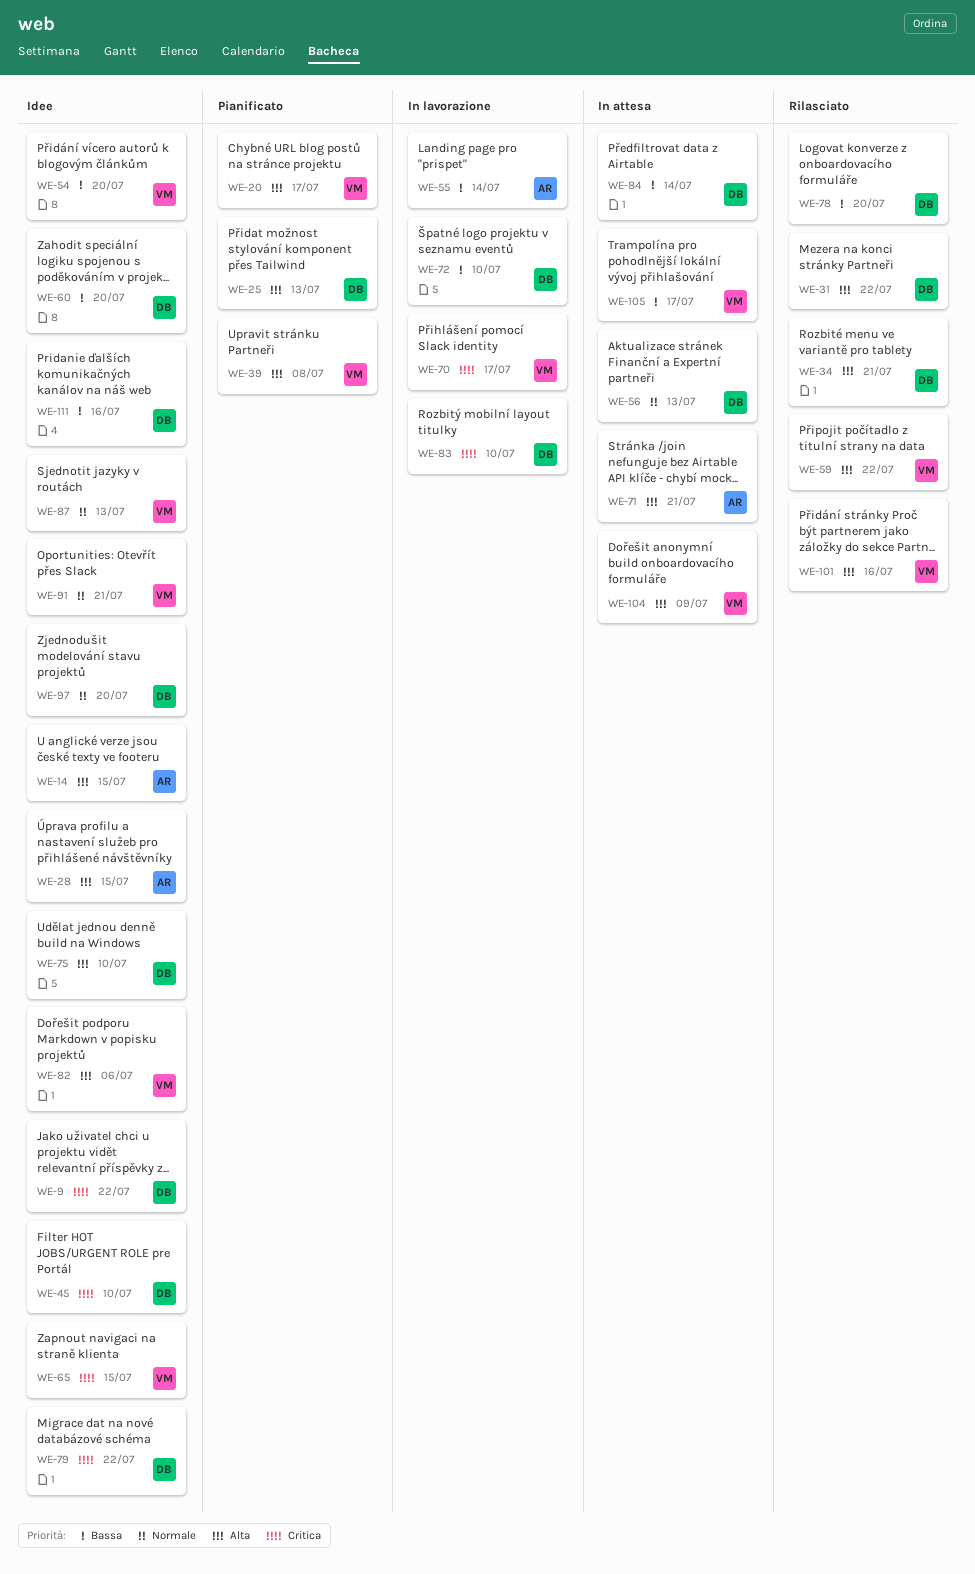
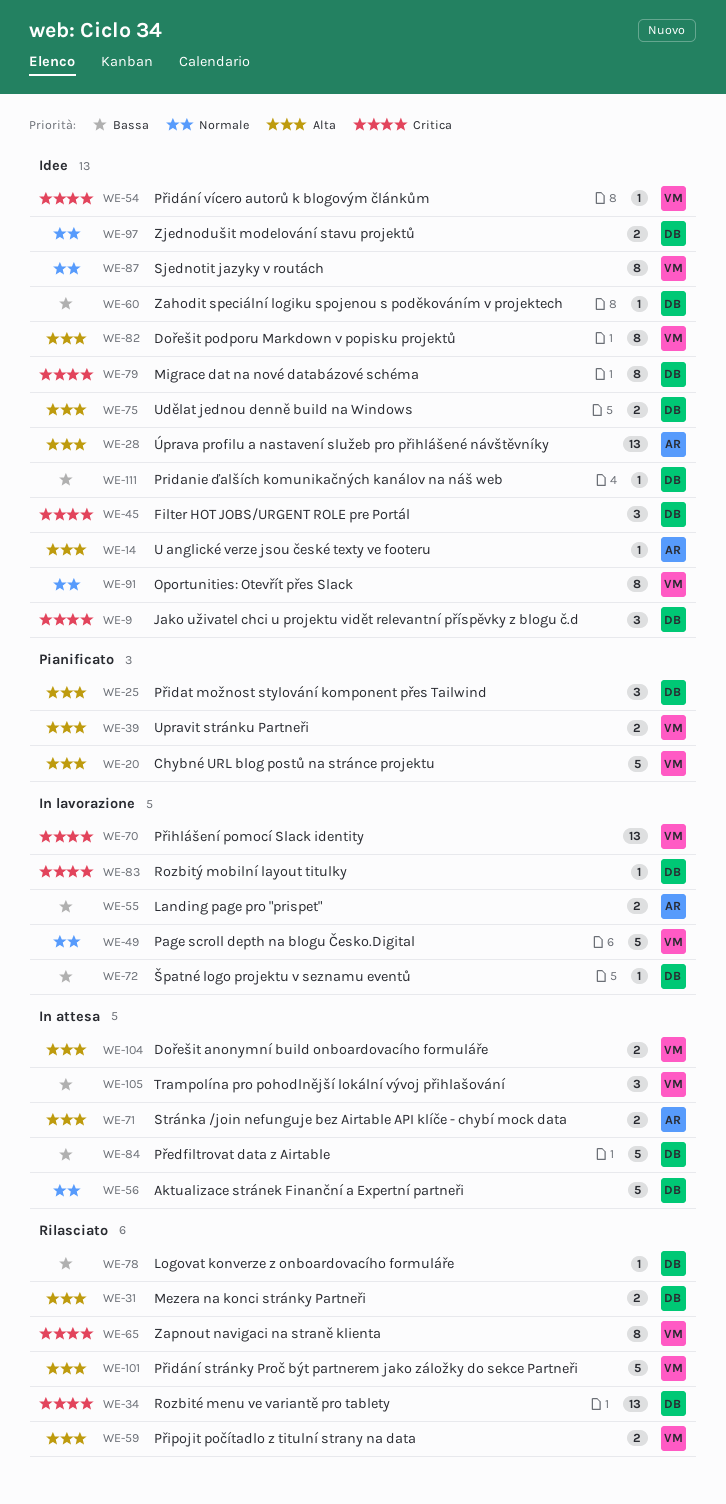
WE-34, priority: Alta -> Critica
WE-49: none -> present
WE-54, priority: Bassa -> Critica
WE-65, status: Idee -> Rilasciato

